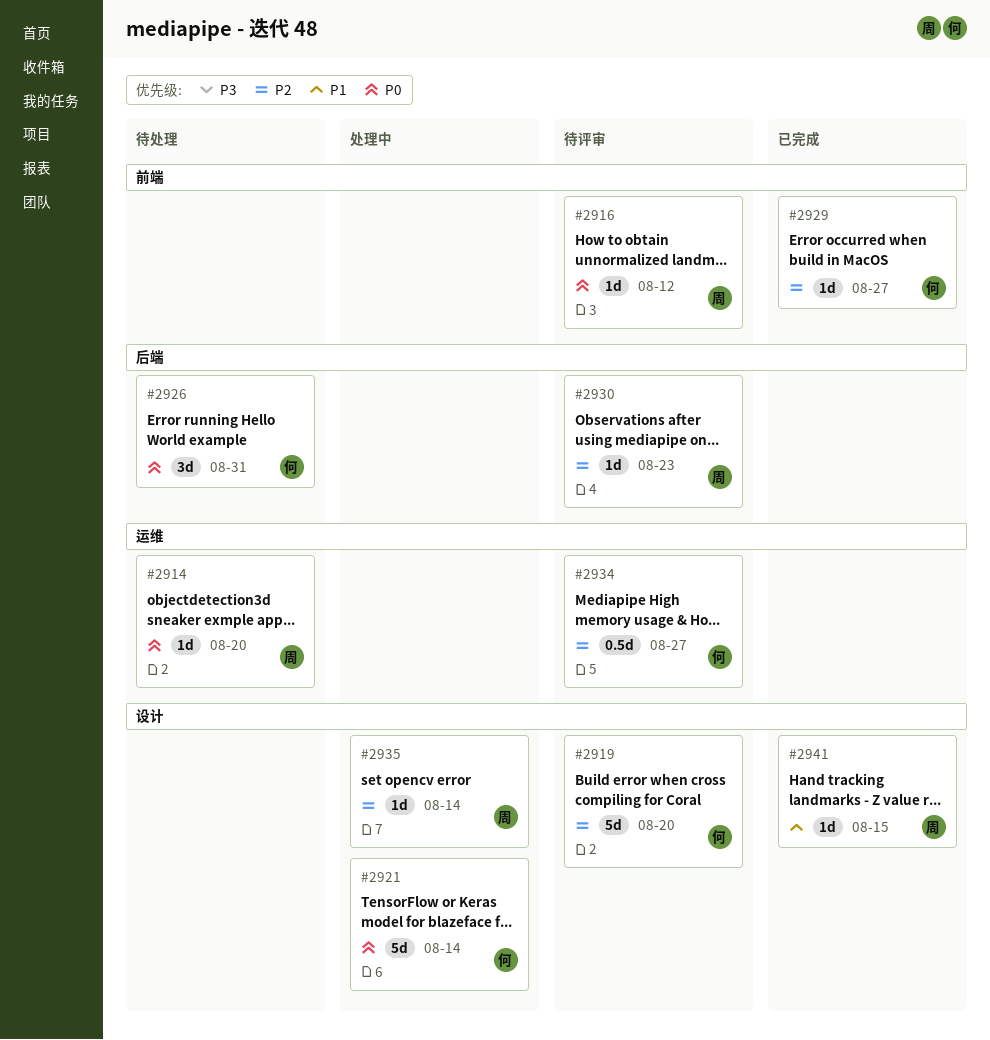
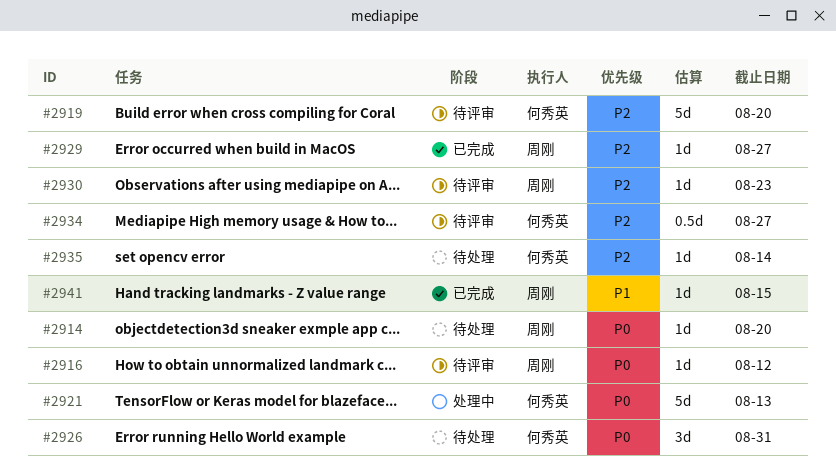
#2921, due: Aug 14 -> Aug 13
#2929, owner: 何秀英 -> 周刚
#2935, status: 处理中 -> 待处理
#2935, owner: 周刚 -> 何秀英

